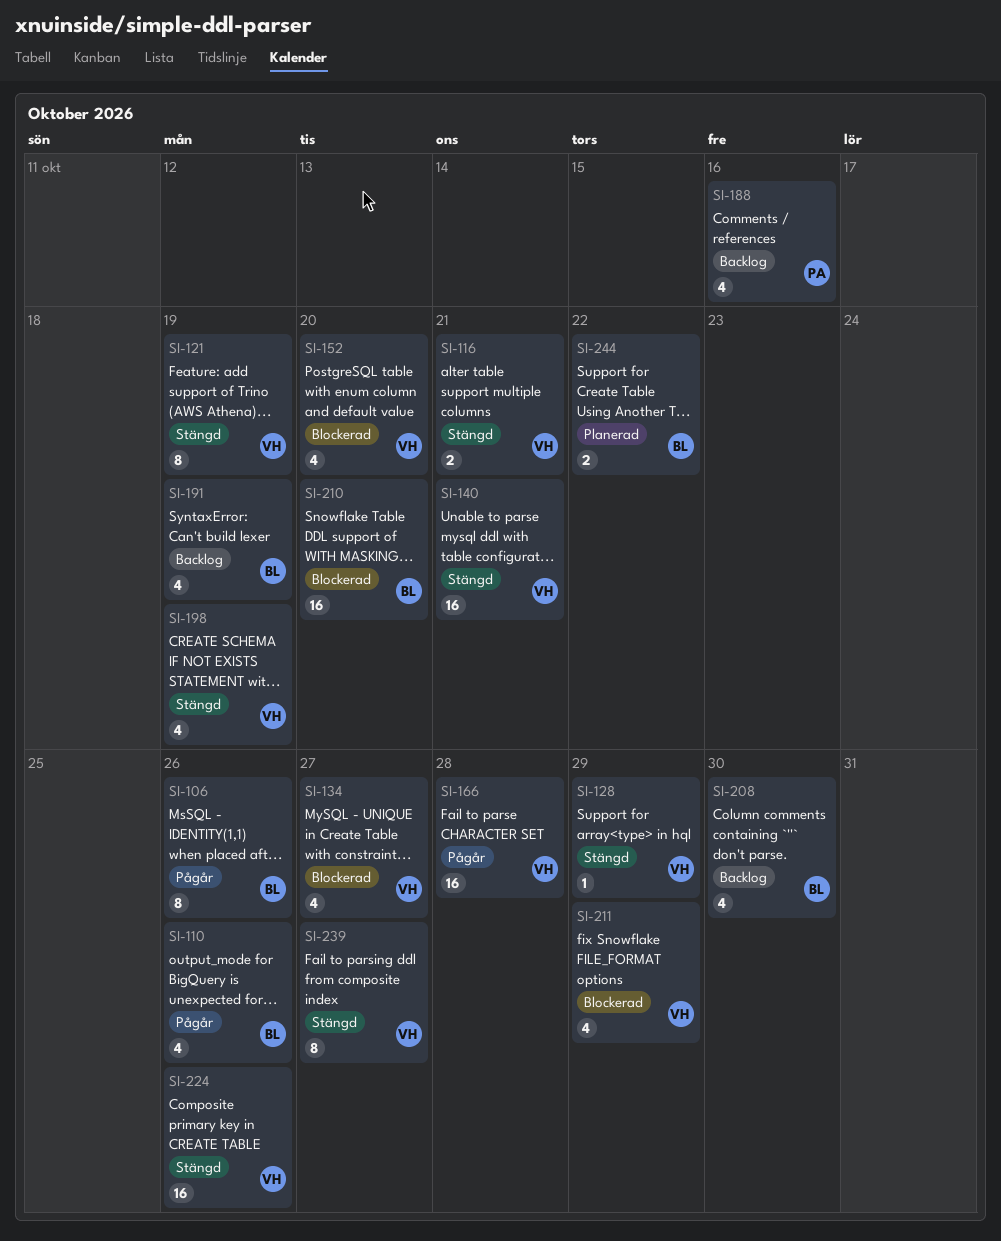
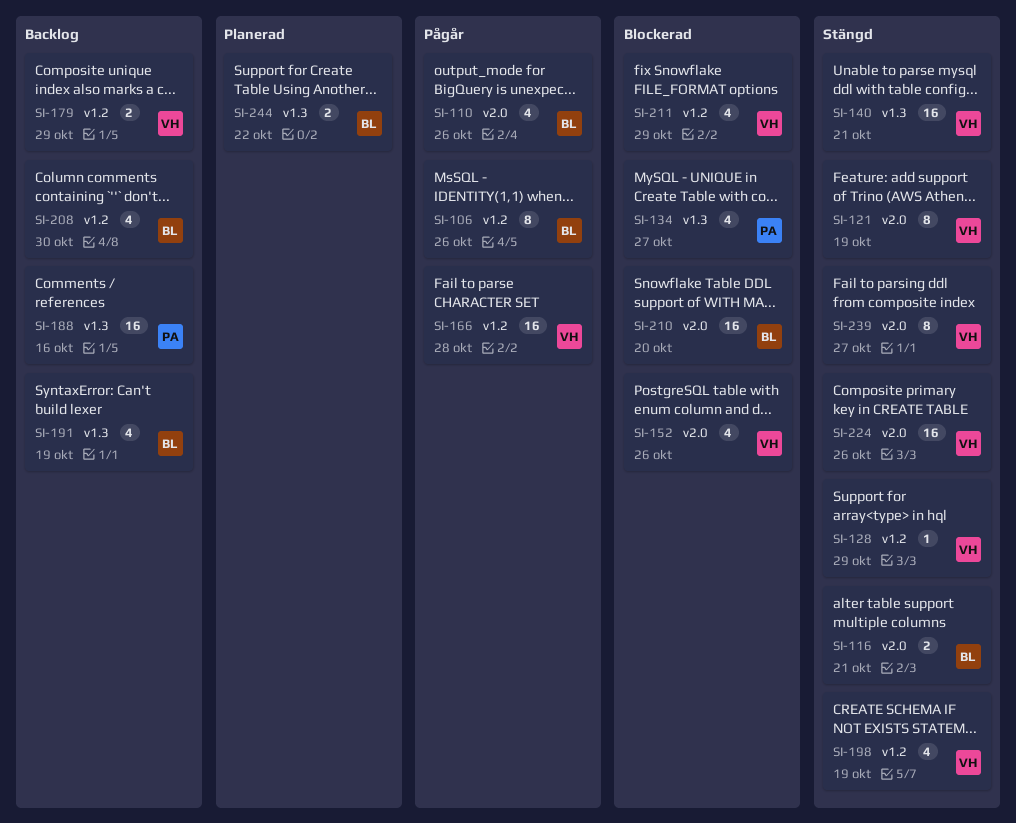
SI-116, owner: VH -> BL
SI-134, owner: VH -> PA
SI-152, due: Oct 20 -> Oct 26
SI-179: none -> present
SI-188, estimate: 4 -> 16

